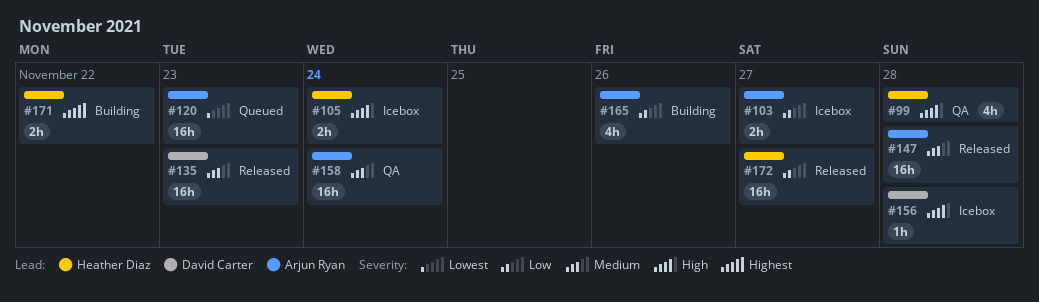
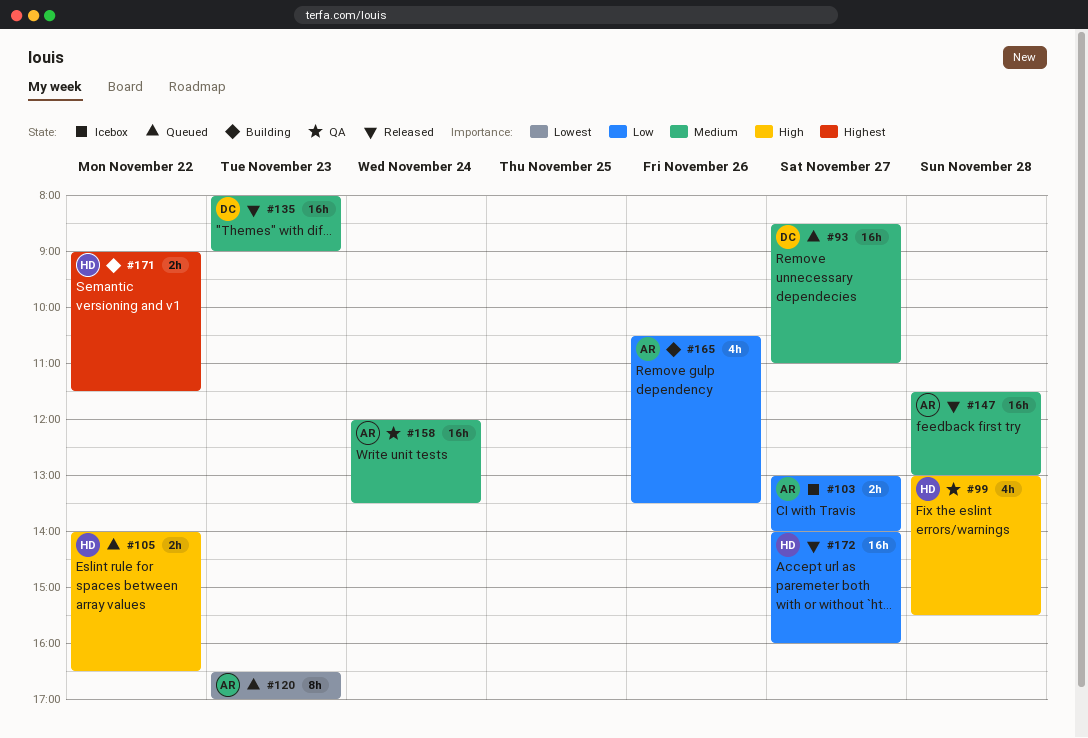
#93: none -> present
#105, status: Icebox -> Queued
#105, day: Nov 24 -> Nov 22
#120, estimate: 16h -> 8h
#156: present -> none

